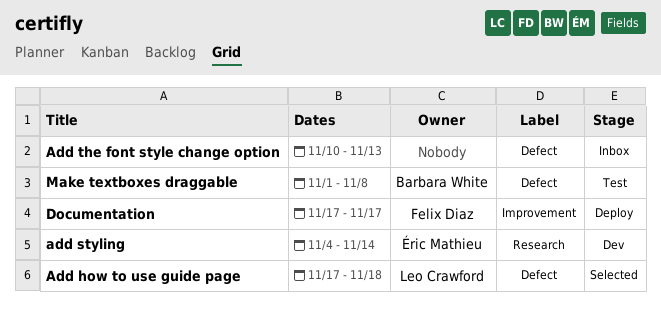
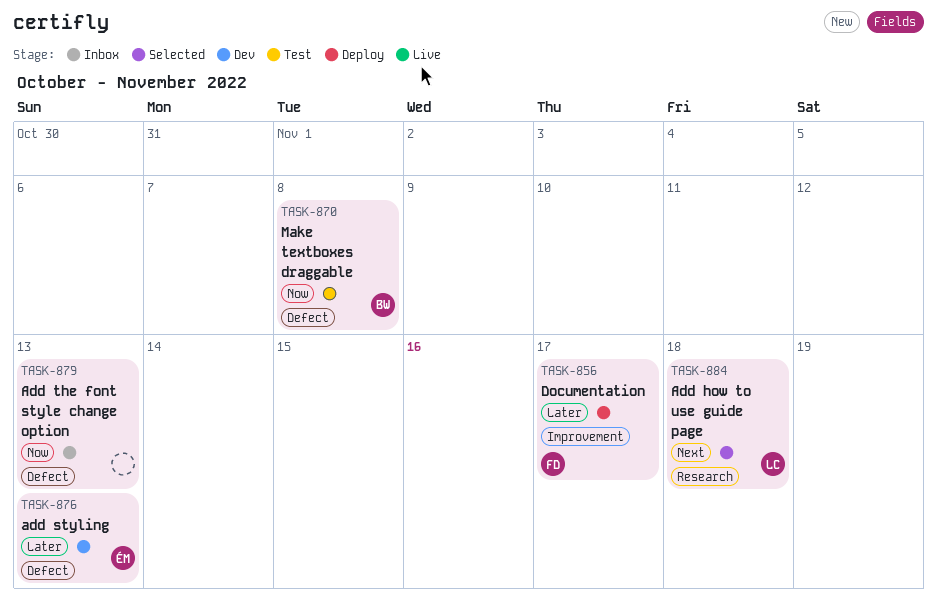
Add how to use guide page, label: Defect -> Research
add styling, label: Research -> Defect
add styling, due: Nov 14 -> Nov 13

